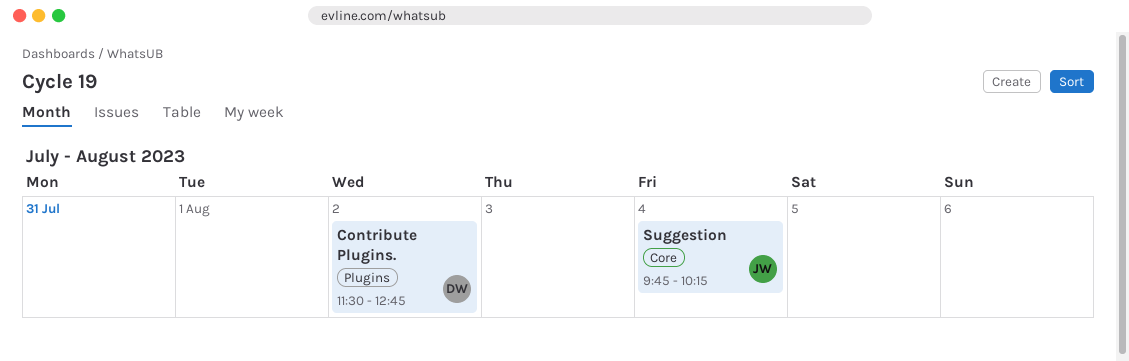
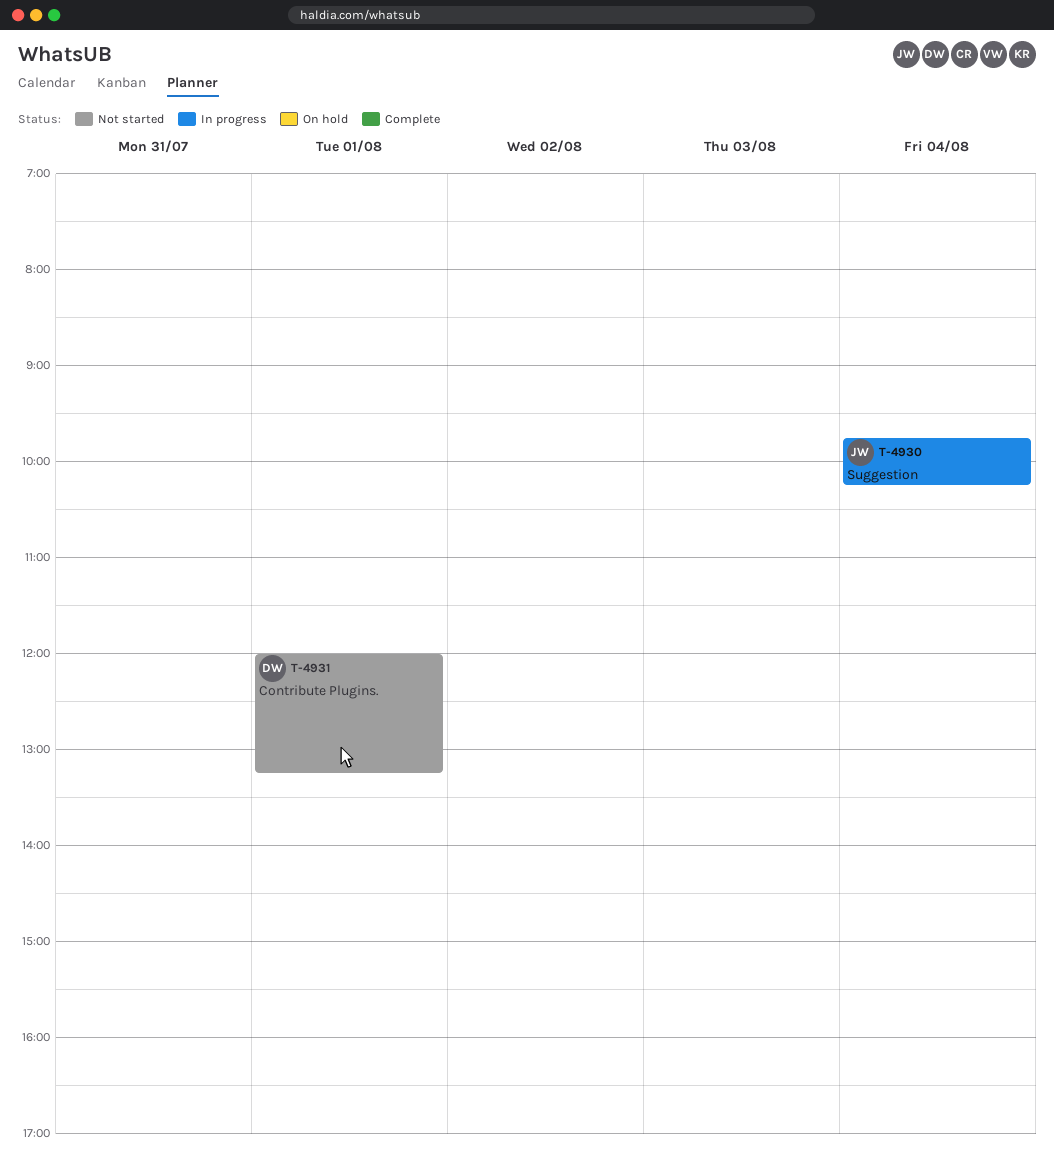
Contribute Plugins., day: Aug 2 -> Aug 1
Contribute Plugins., begins: 11:30 -> 12:00
Contribute Plugins., ends: 12:45 -> 13:15

